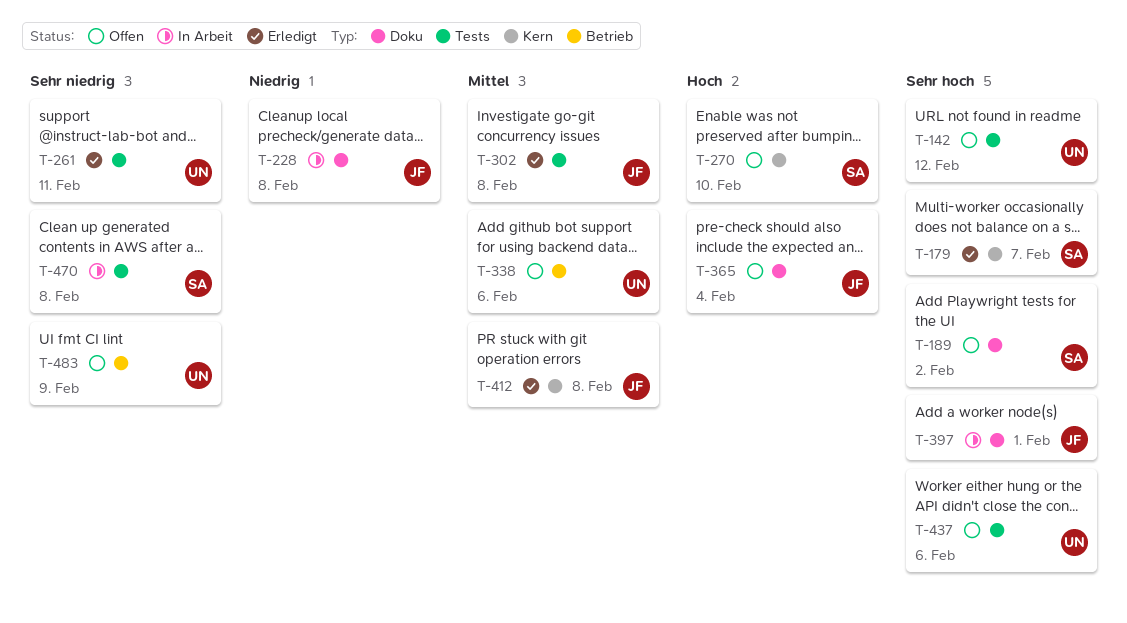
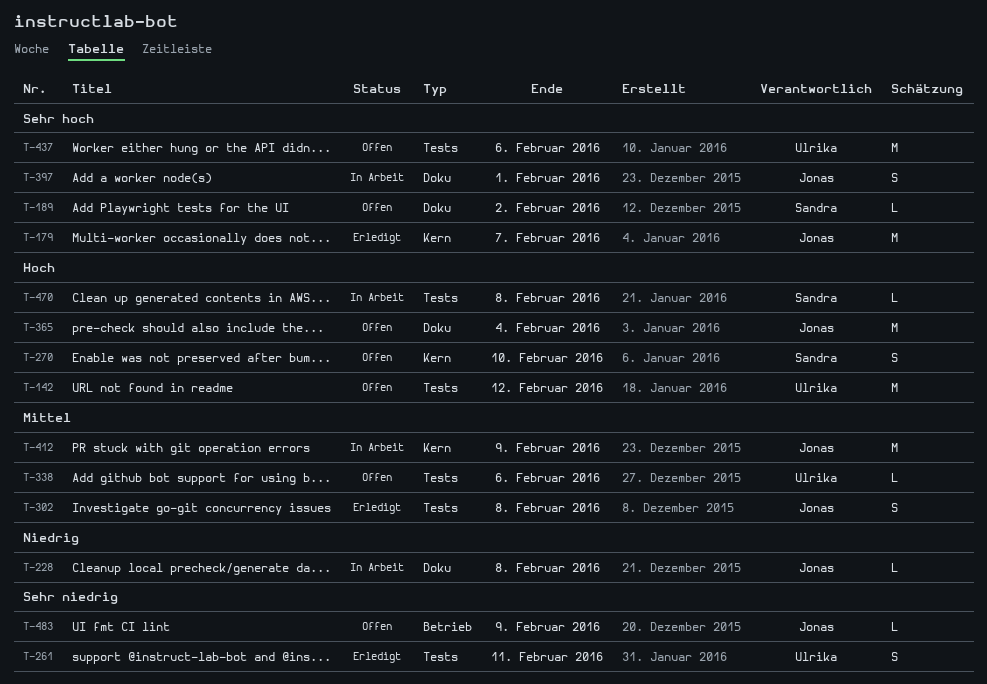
T-142, priority: Sehr hoch -> Hoch
T-179, owner: Sandra -> Jonas
T-338, label: Betrieb -> Tests
T-412, status: Erledigt -> In Arbeit
T-412, due: Feb 8 -> Feb 9
T-470, priority: Sehr niedrig -> Hoch
T-483, owner: Ulrika -> Jonas

